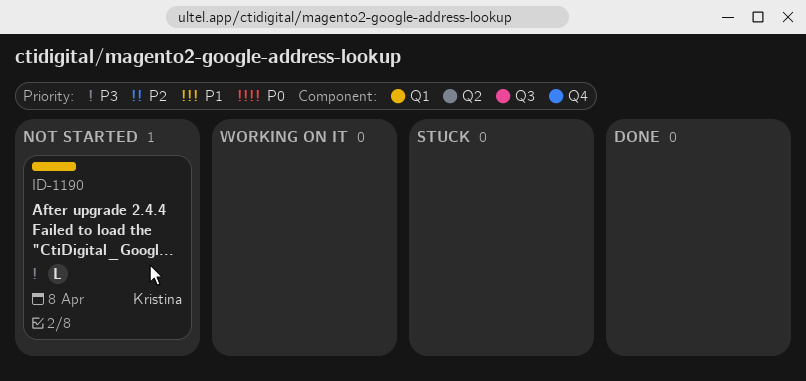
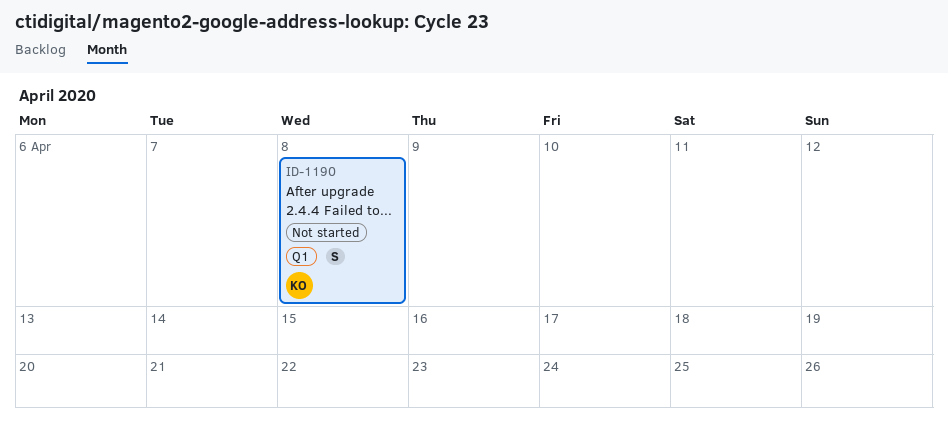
ID-1190, estimate: L -> S

